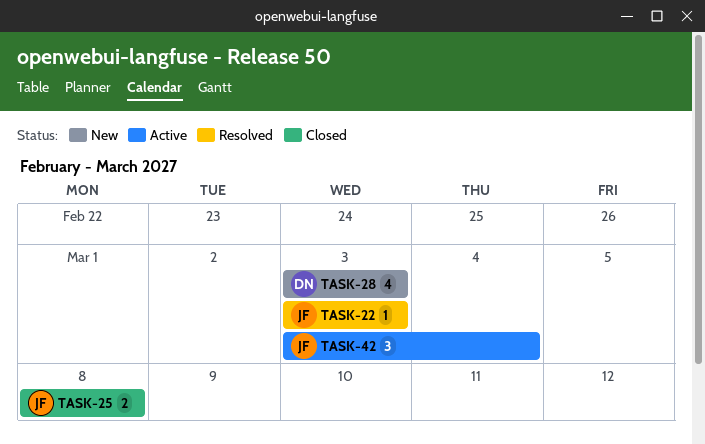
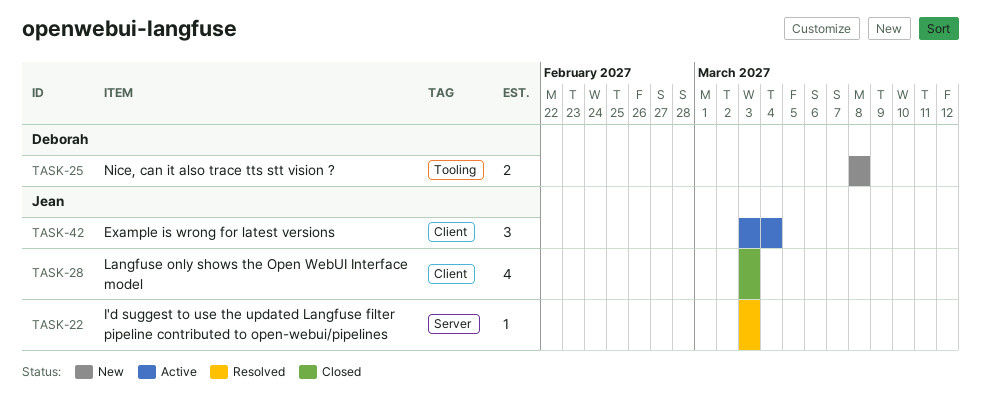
TASK-25, status: Closed -> New
TASK-25, owner: Jean -> Deborah
TASK-28, status: New -> Closed
TASK-28, owner: Deborah -> Jean

